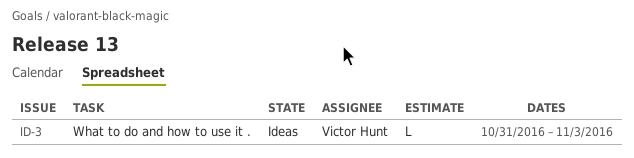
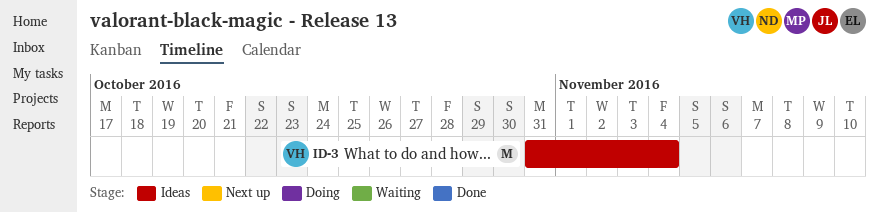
ID-3, estimate: L -> M
ID-3, due: Nov 3 -> Nov 4

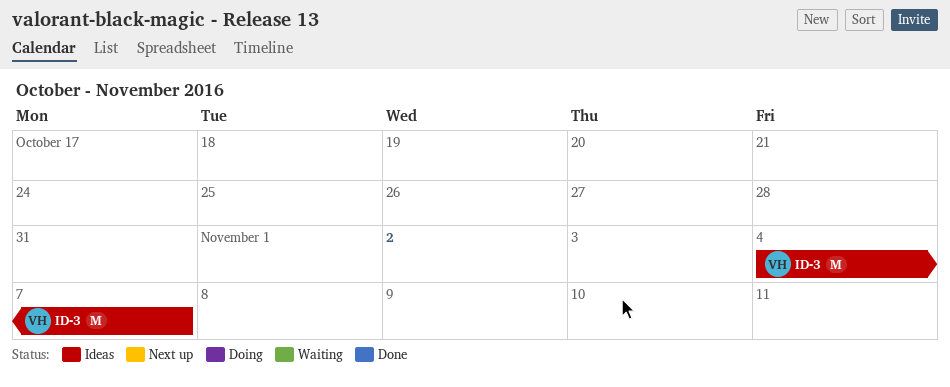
ID-3, start: Oct 31 -> Nov 4
ID-3, due: Nov 4 -> Nov 7

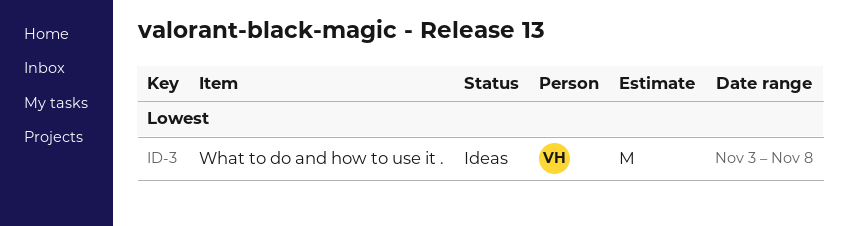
ID-3, start: Nov 4 -> Nov 3
ID-3, due: Nov 7 -> Nov 8

